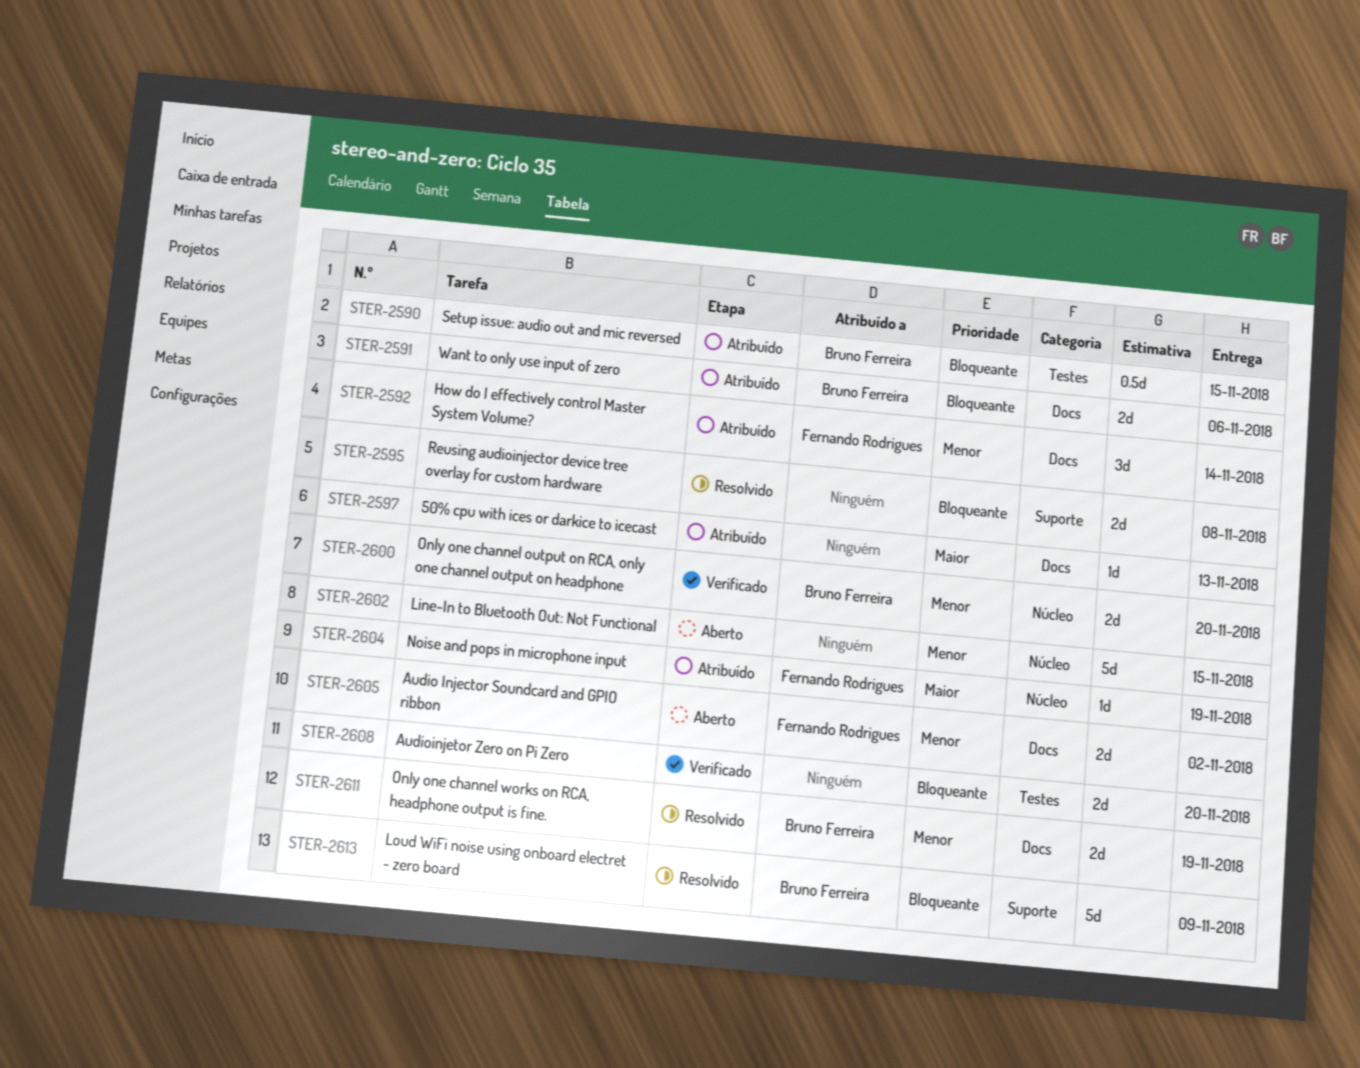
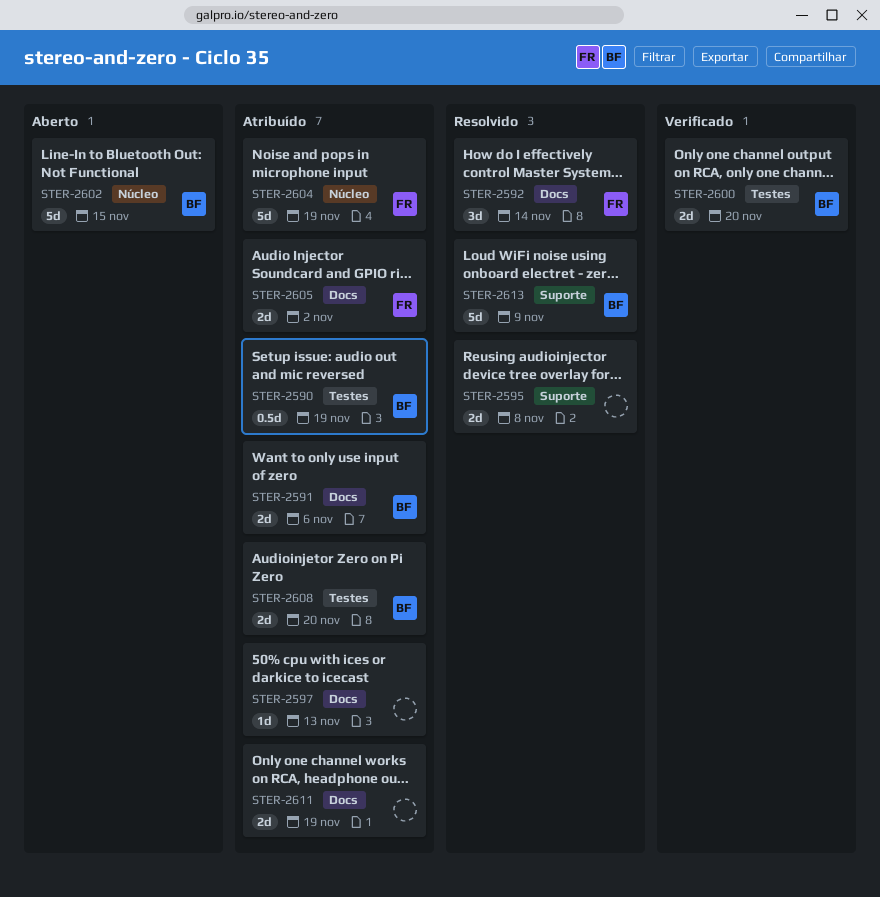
STER-2590, due: Nov 15 -> Nov 19
STER-2592, status: Atribuído -> Resolvido
STER-2600, label: Núcleo -> Testes
STER-2602, owner: none -> Bruno Ferreira
STER-2604, estimate: 1d -> 5d
STER-2605, status: Aberto -> Atribuído
STER-2608, status: Verificado -> Atribuído
STER-2608, owner: none -> Bruno Ferreira
STER-2611, status: Resolvido -> Atribuído
STER-2611, owner: Bruno Ferreira -> none

